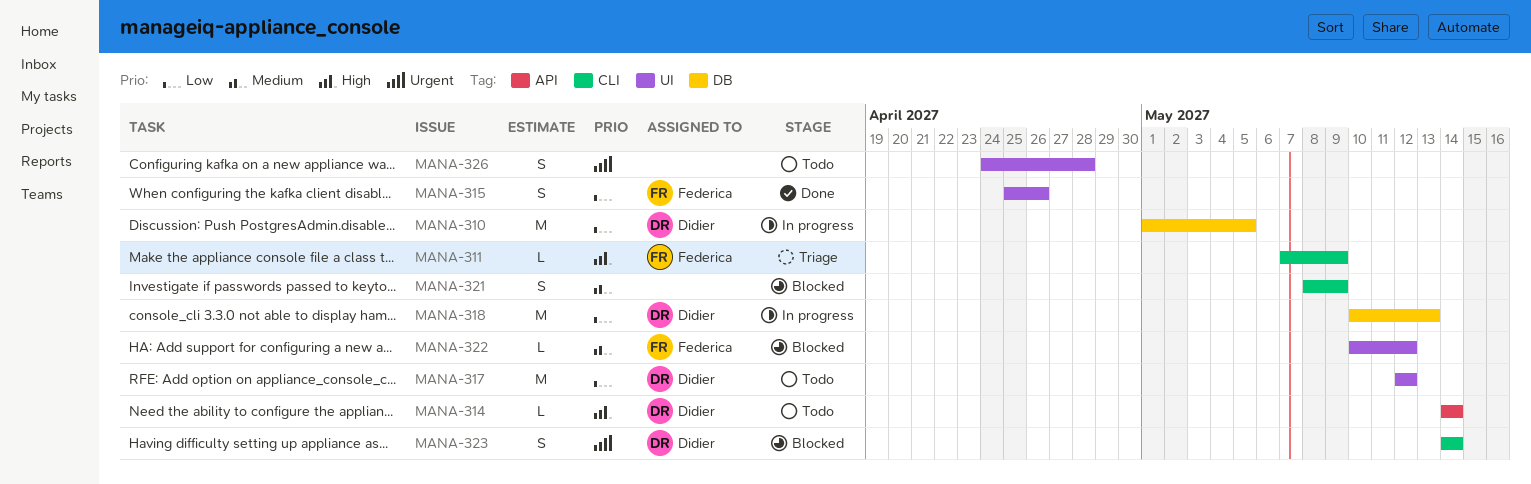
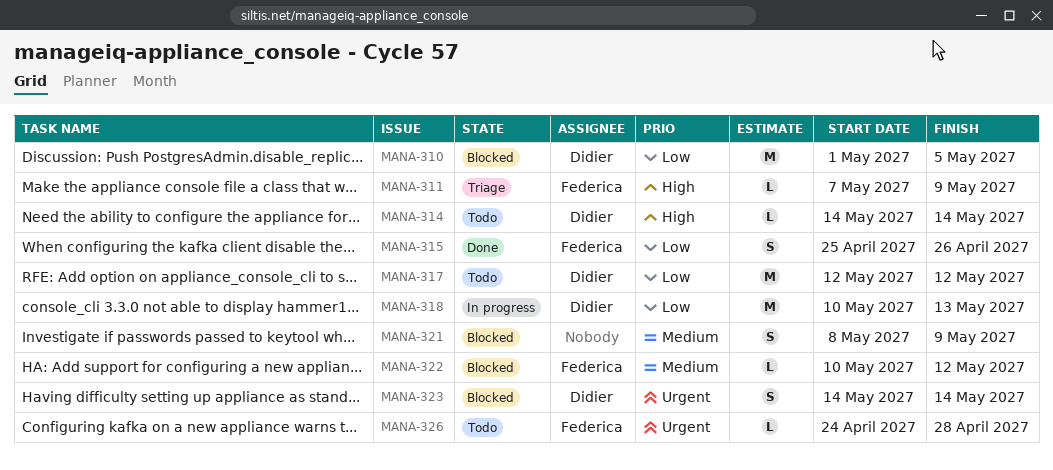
MANA-310, status: In progress -> Blocked
MANA-326, owner: none -> Federica
MANA-326, estimate: S -> L

